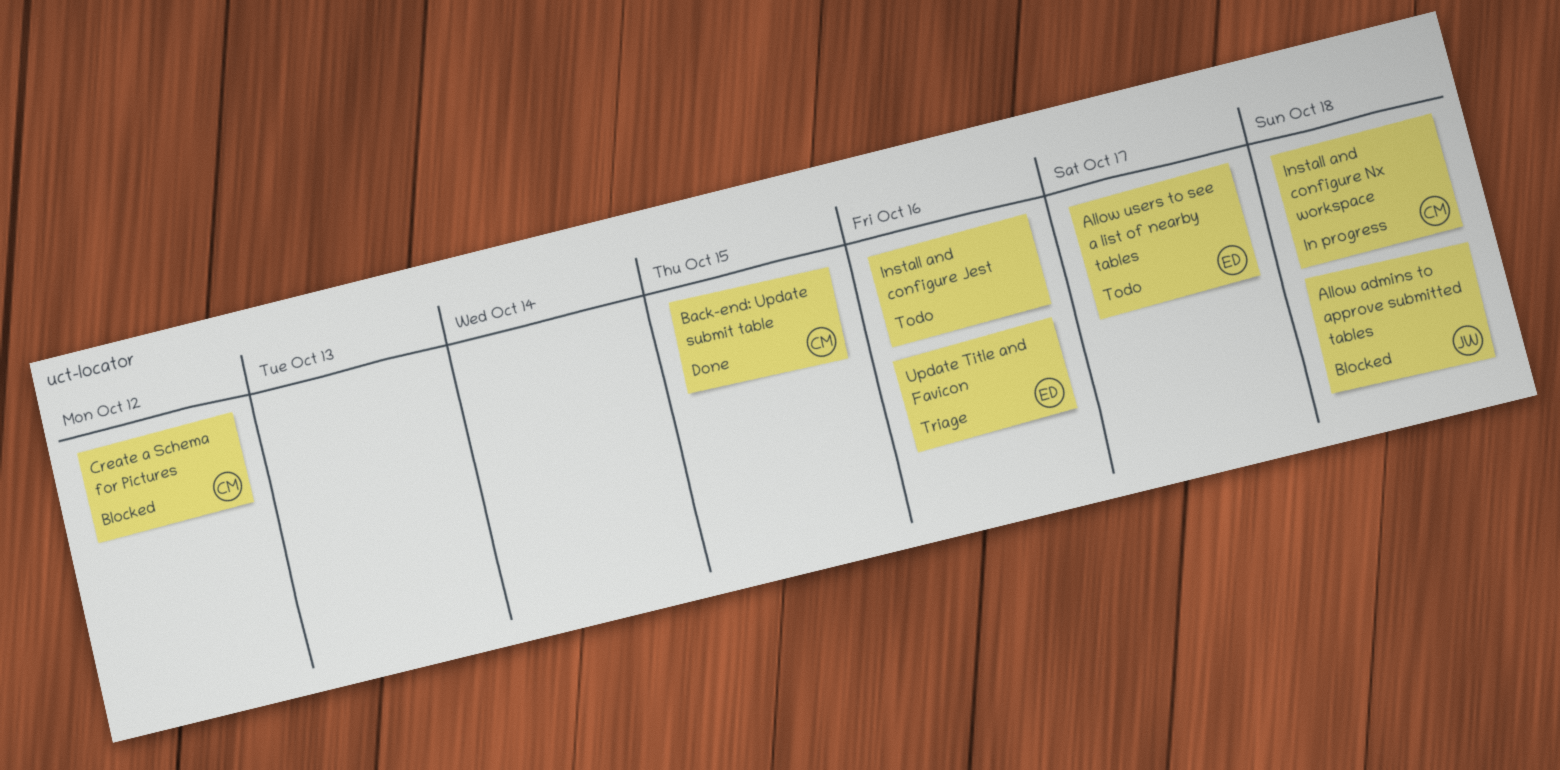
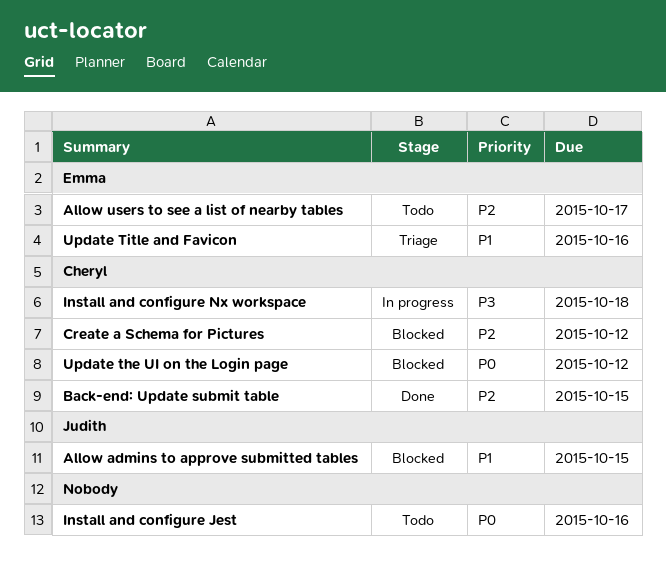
Allow admins to approve submitted tables, due: Oct 18 -> Oct 15
Update the UI on the Login page: none -> present

